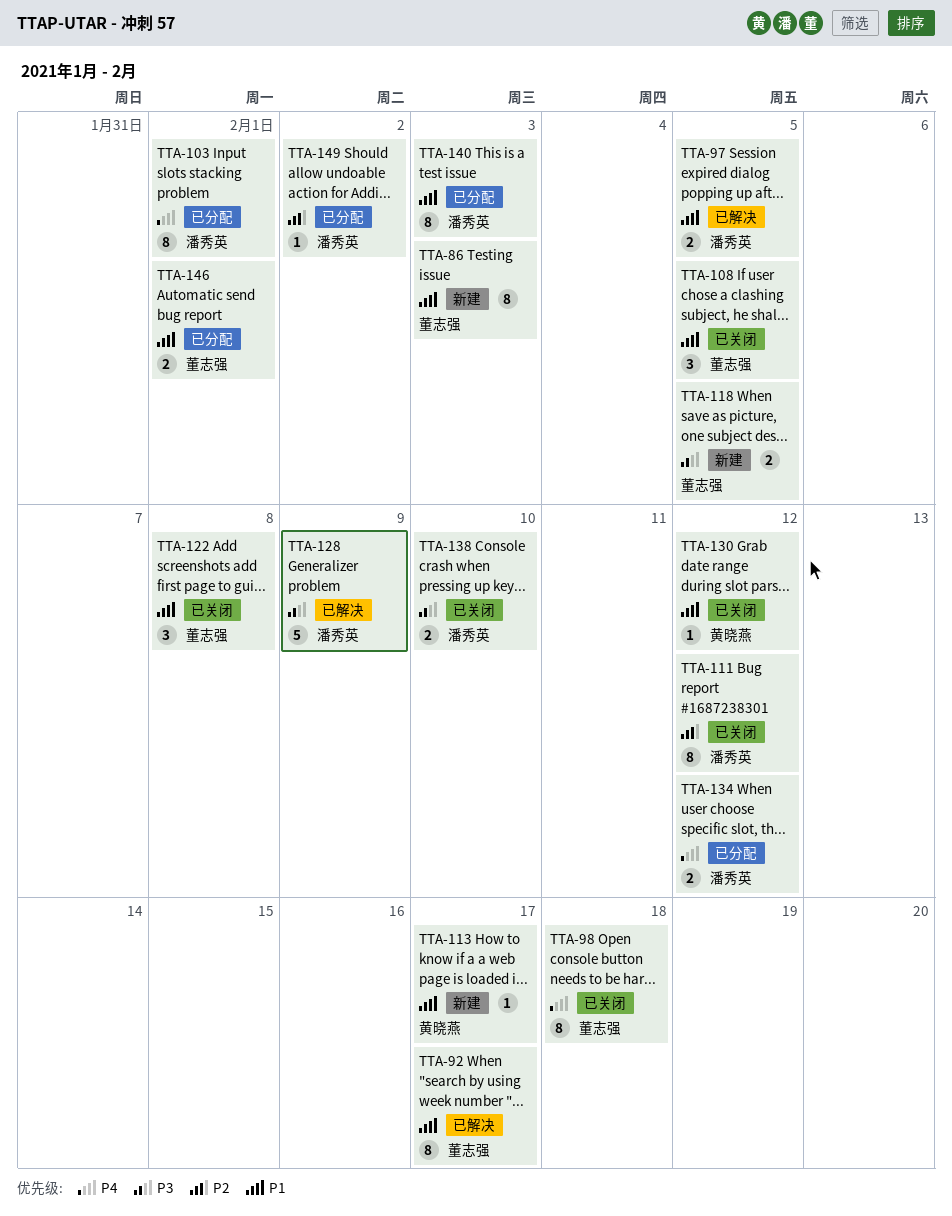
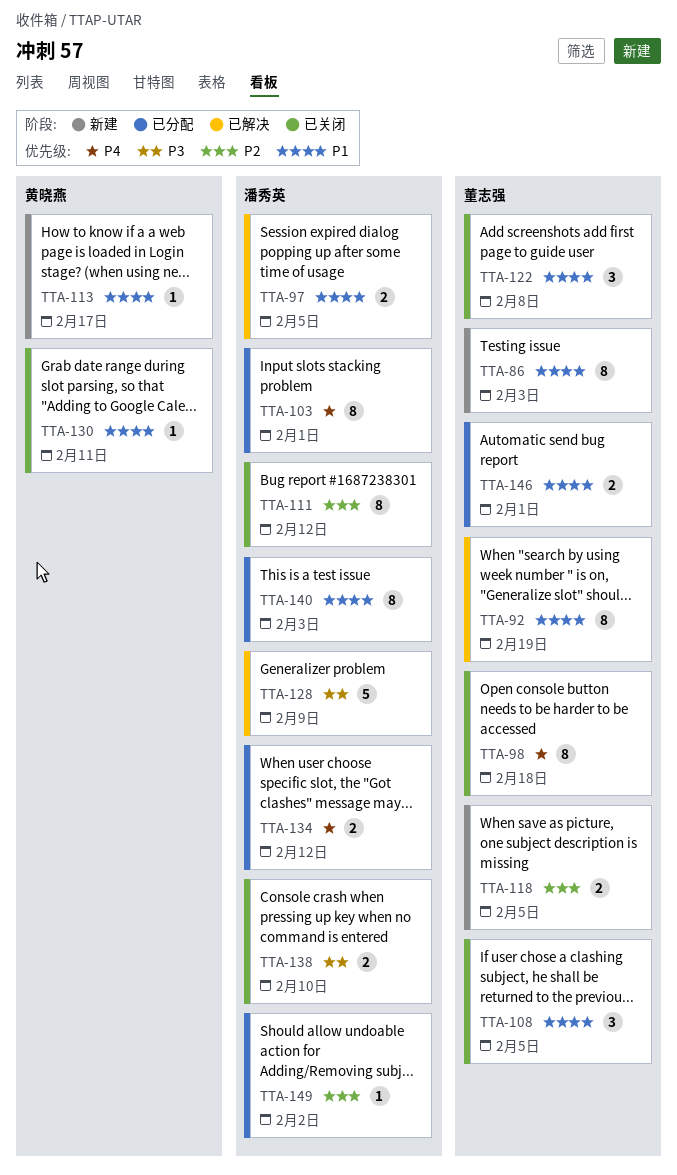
TTA-92, due: Feb 17 -> Feb 19
TTA-118, priority: P3 -> P2
TTA-130, due: Feb 12 -> Feb 11

